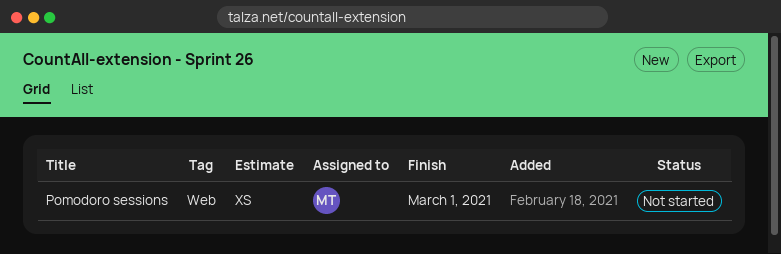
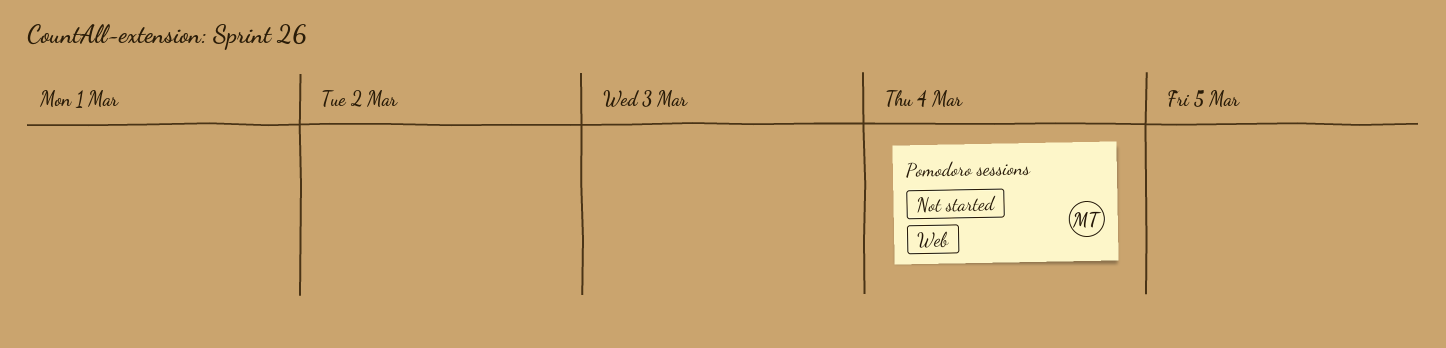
Pomodoro sessions, due: Mar 1 -> Mar 4

